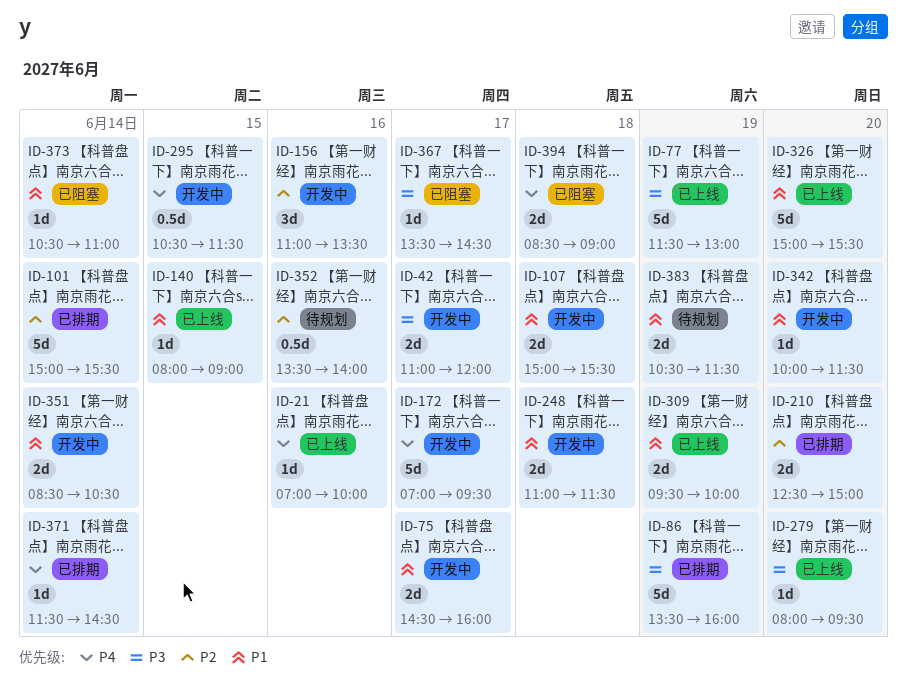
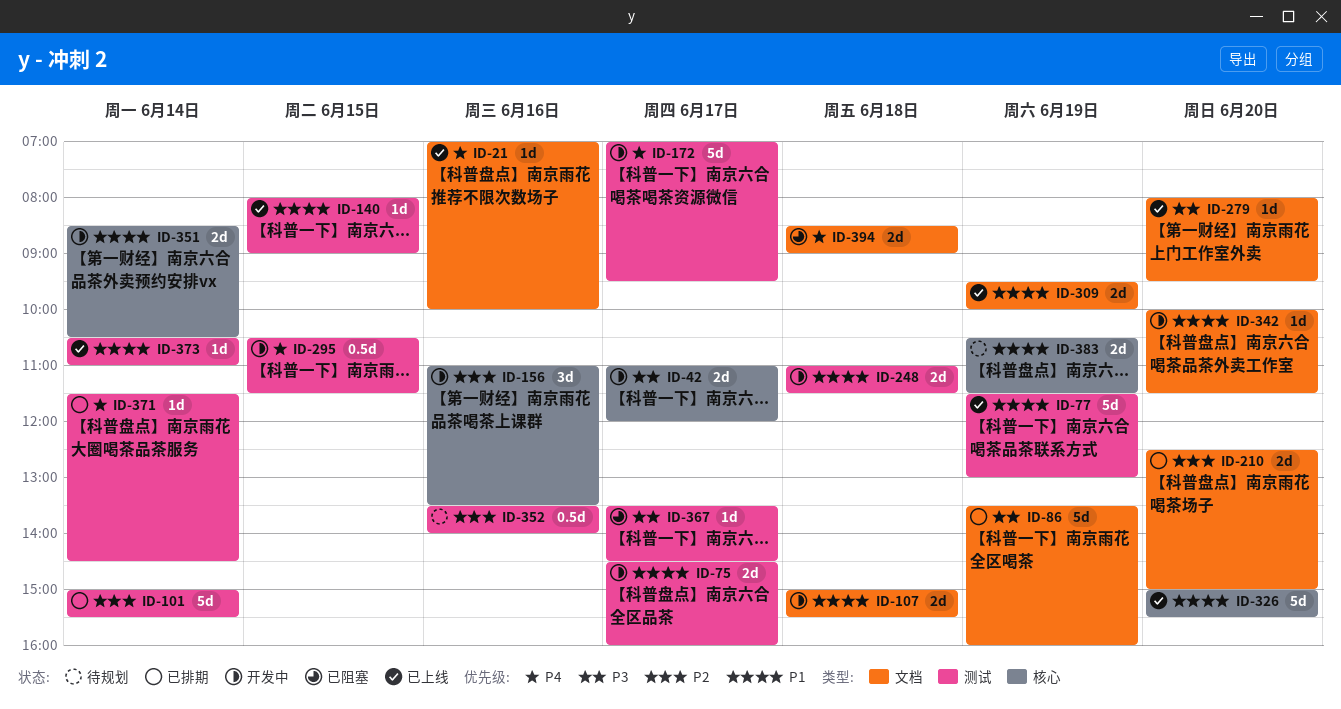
ID-77, priority: P3 -> P1
ID-373, status: 已阻塞 -> 已上线

